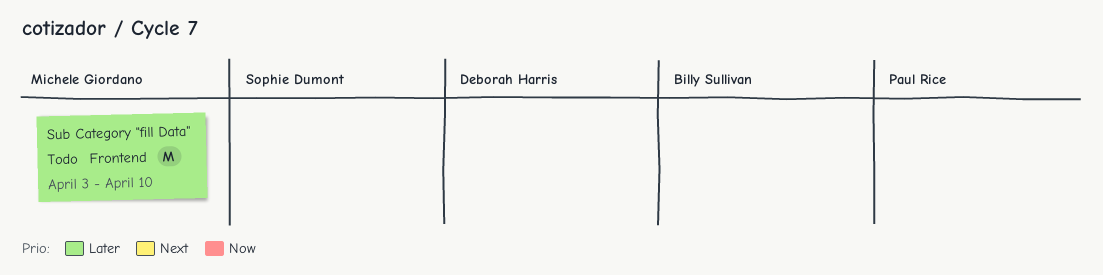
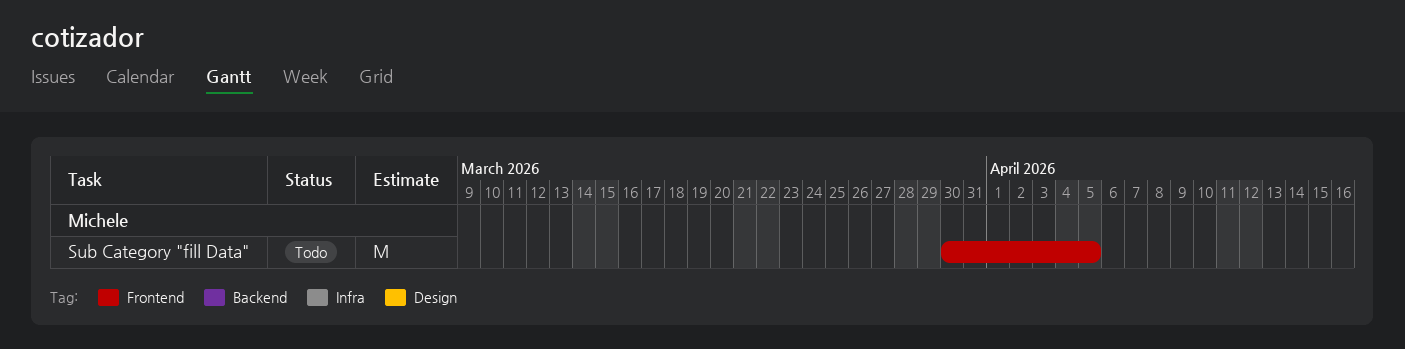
Sub Category "fill Data", start: Apr 3 -> Mar 30
Sub Category "fill Data", due: Apr 10 -> Apr 5

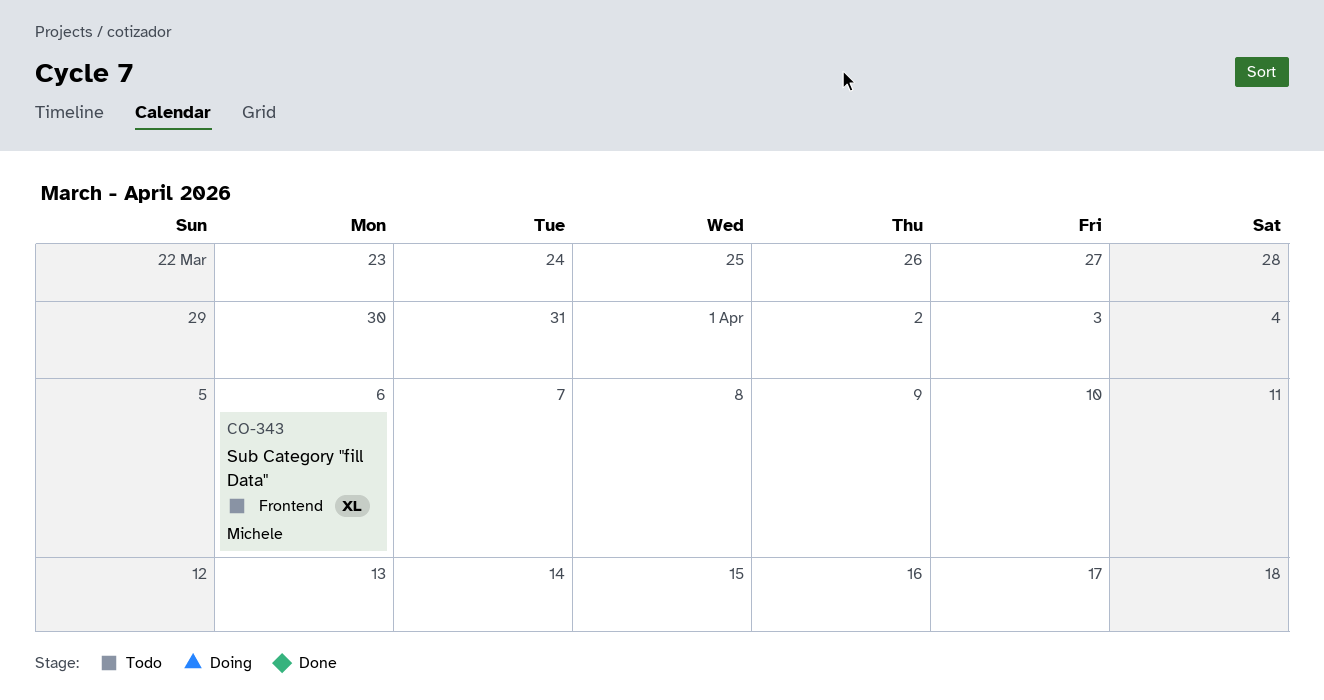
Sub Category "fill Data", estimate: M -> XL
Sub Category "fill Data", due: Apr 5 -> Apr 6

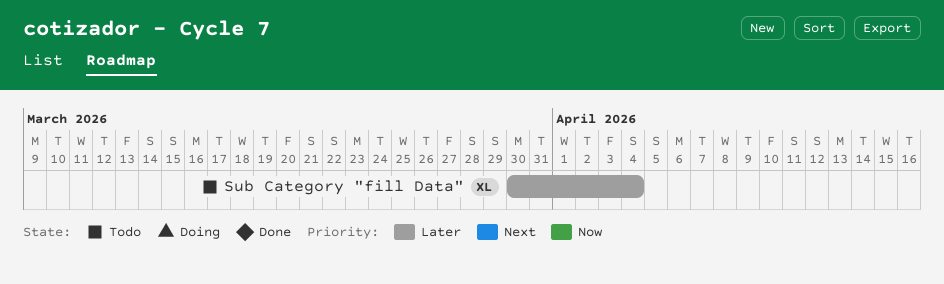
Sub Category "fill Data", due: Apr 6 -> Apr 4

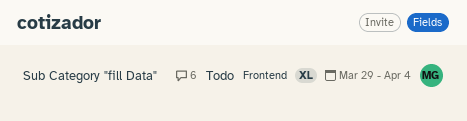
Sub Category "fill Data", start: Mar 30 -> Mar 29

